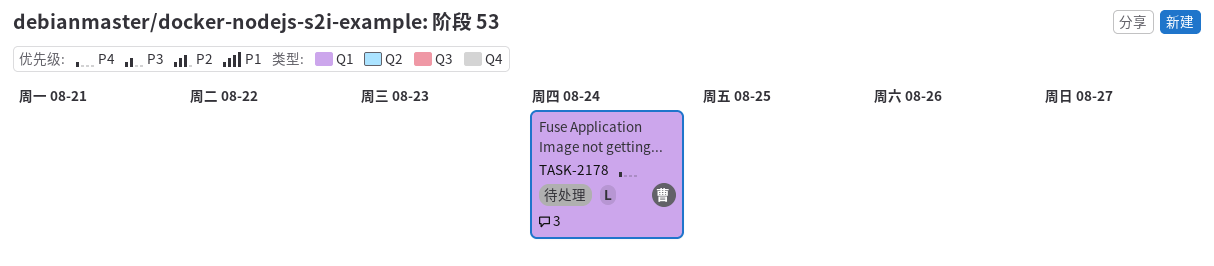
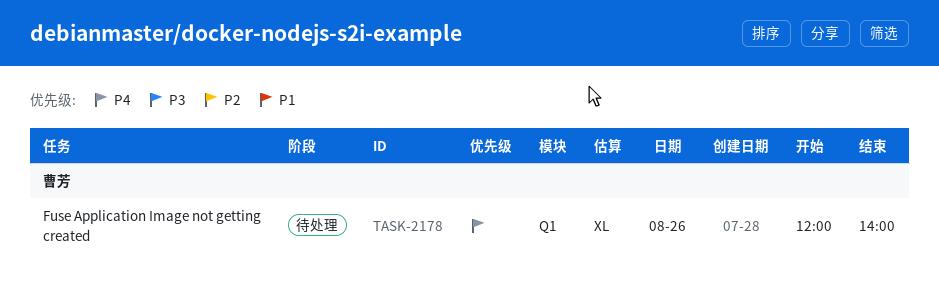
TASK-2178, estimate: L -> XL
TASK-2178, day: Aug 24 -> Aug 26

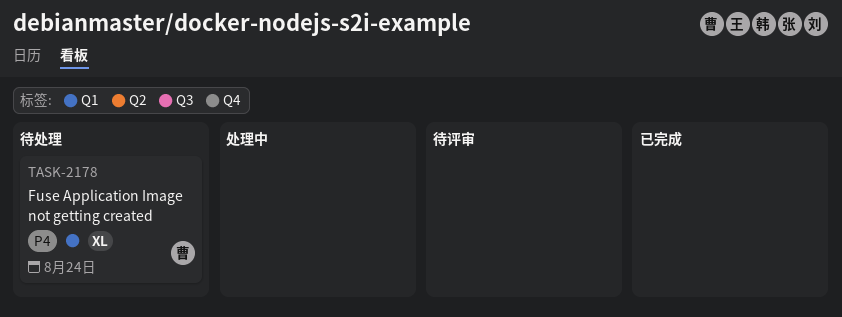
TASK-2178, day: Aug 26 -> Aug 24

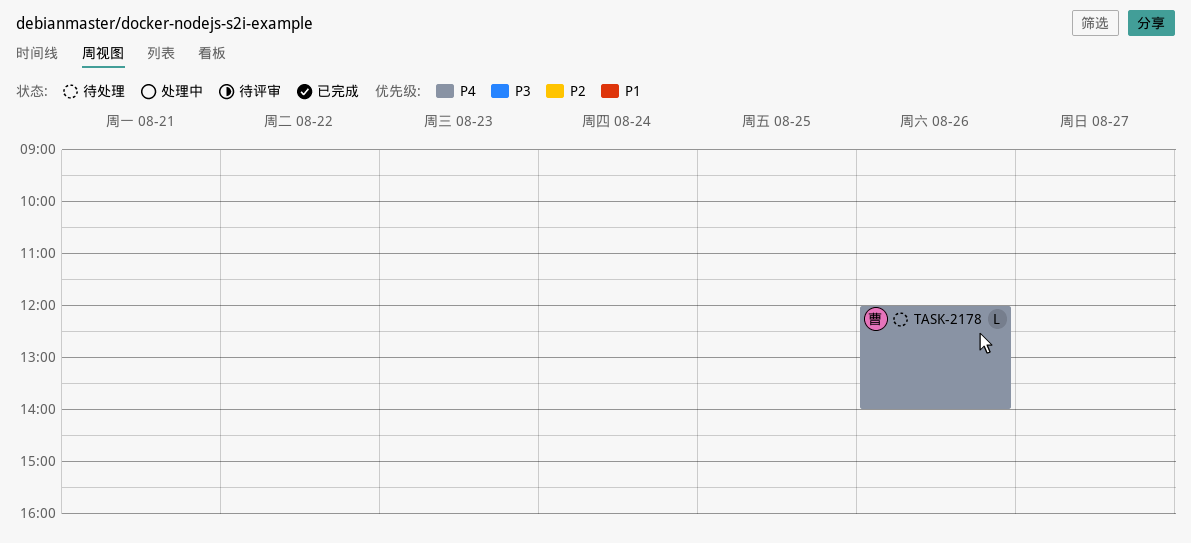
TASK-2178, estimate: XL -> L
TASK-2178, day: Aug 24 -> Aug 26

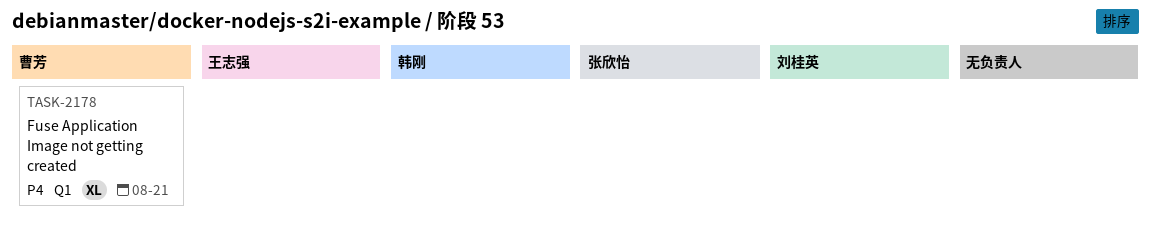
TASK-2178, estimate: L -> XL
TASK-2178, day: Aug 26 -> Aug 21

